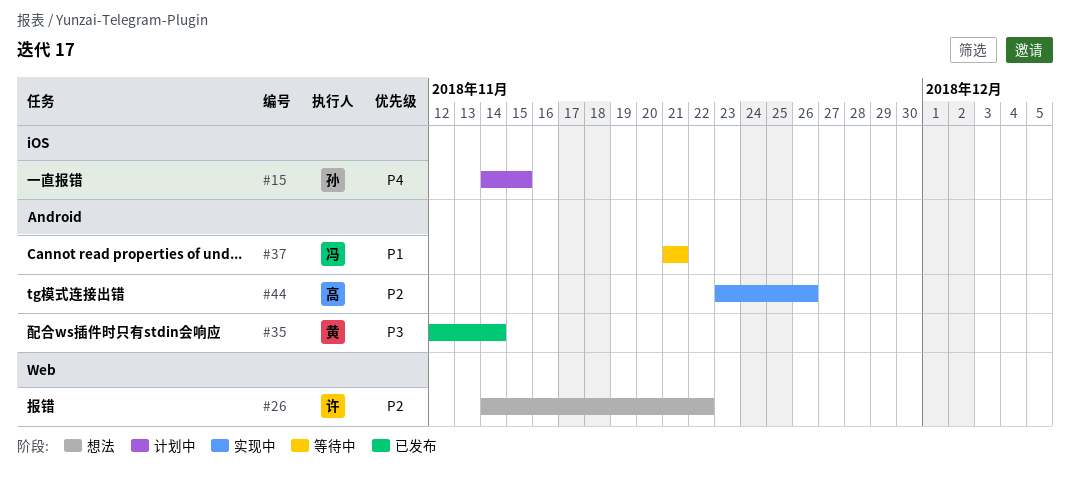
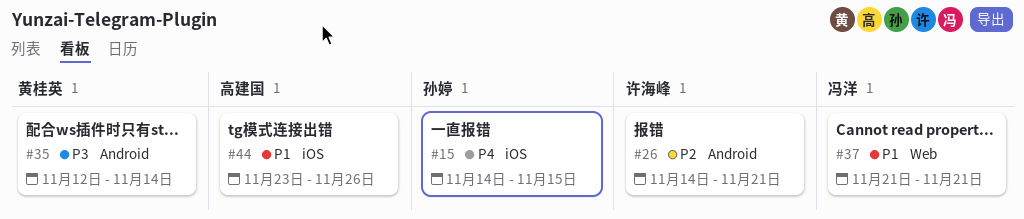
#26, label: Web -> Android
#26, due: Nov 22 -> Nov 21
#37, label: Android -> Web
#44, priority: P2 -> P1
#44, label: Android -> iOS

